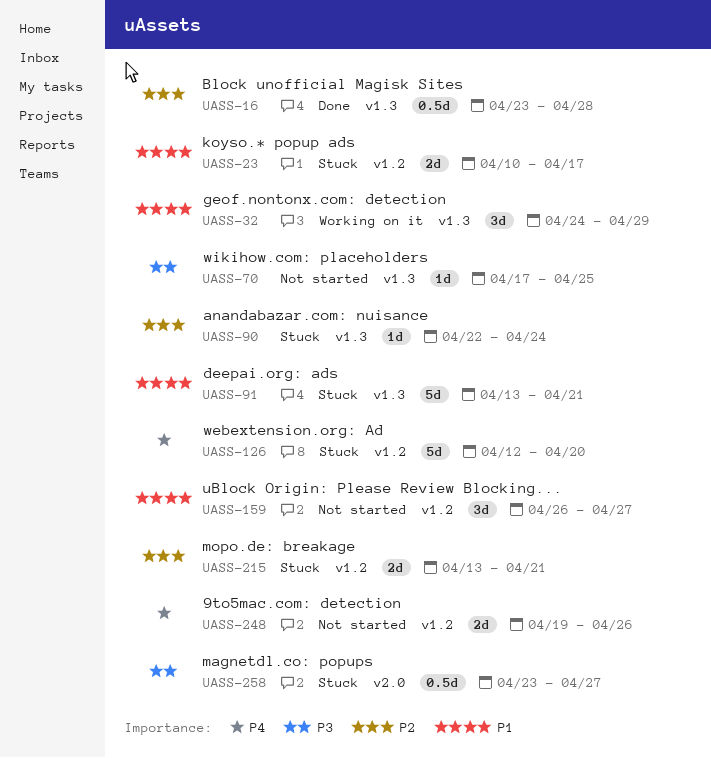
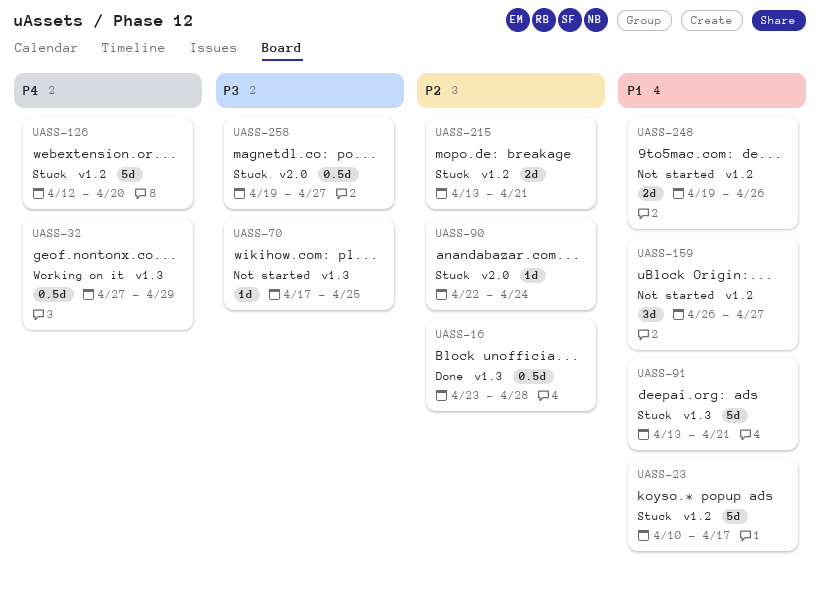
UASS-23, estimate: 2d -> 5d
UASS-32, priority: P1 -> P4
UASS-32, estimate: 3d -> 0.5d
UASS-32, start: Apr 24 -> Apr 27
UASS-90, label: v1.3 -> v2.0
UASS-248, priority: P4 -> P1
UASS-258, start: Apr 23 -> Apr 19

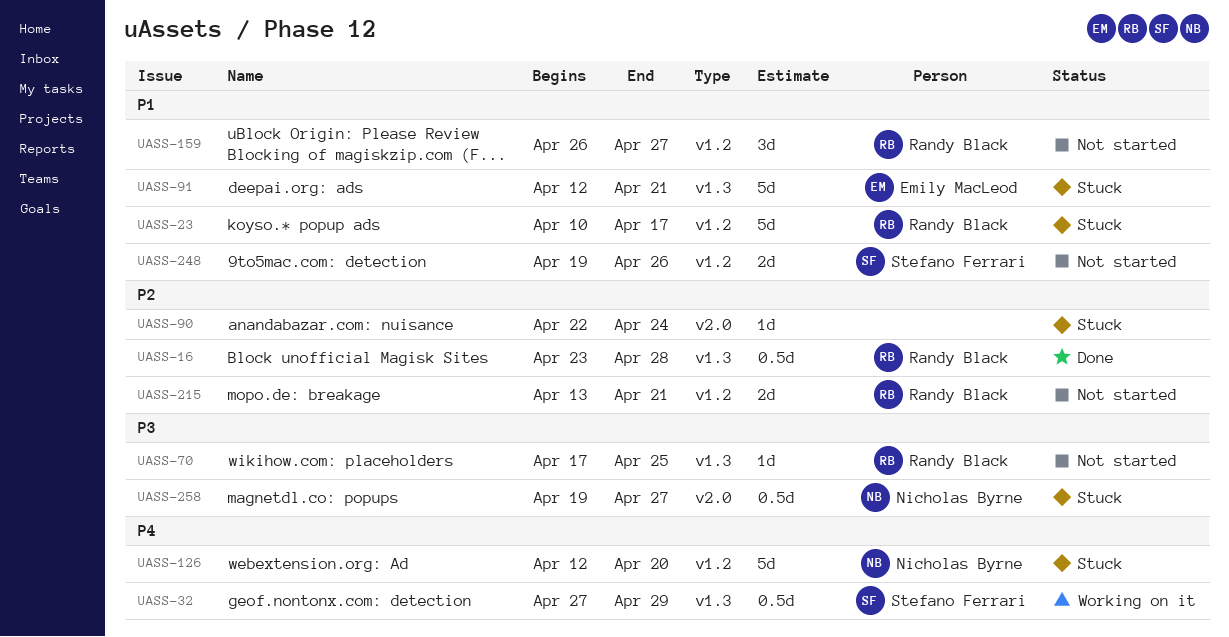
UASS-91, start: Apr 13 -> Apr 12
UASS-215, status: Stuck -> Not started

